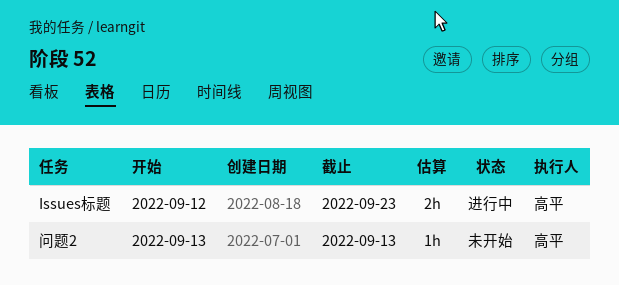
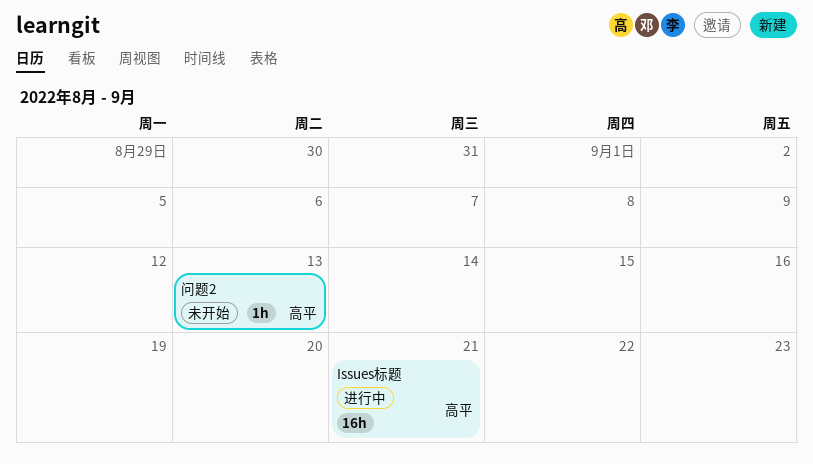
Issues标题, estimate: 2h -> 16h
Issues标题, due: Sep 23 -> Sep 21

